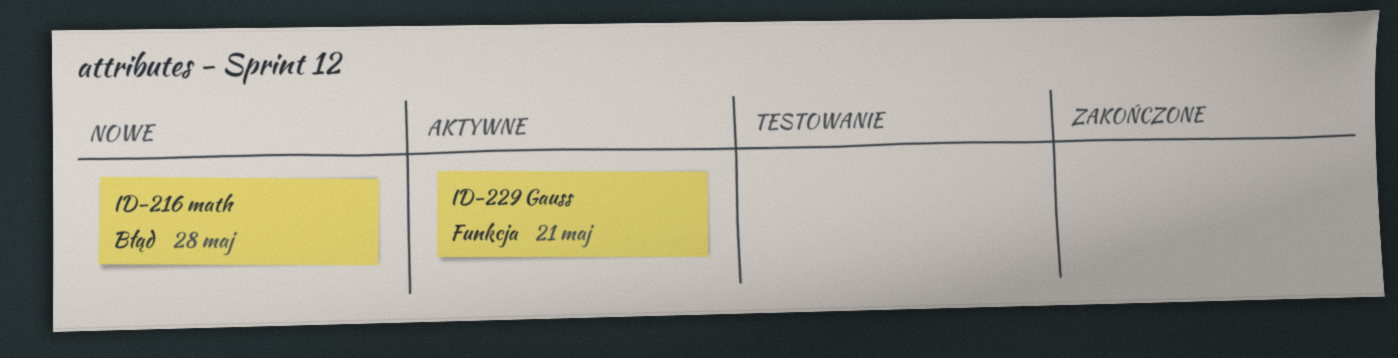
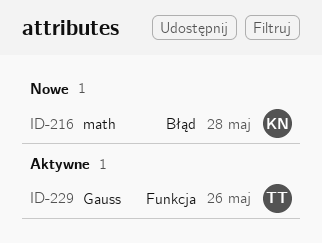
ID-229, due: May 21 -> May 26

